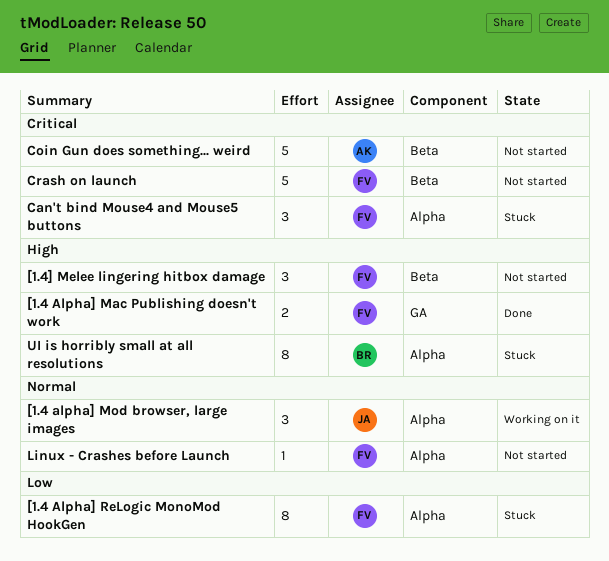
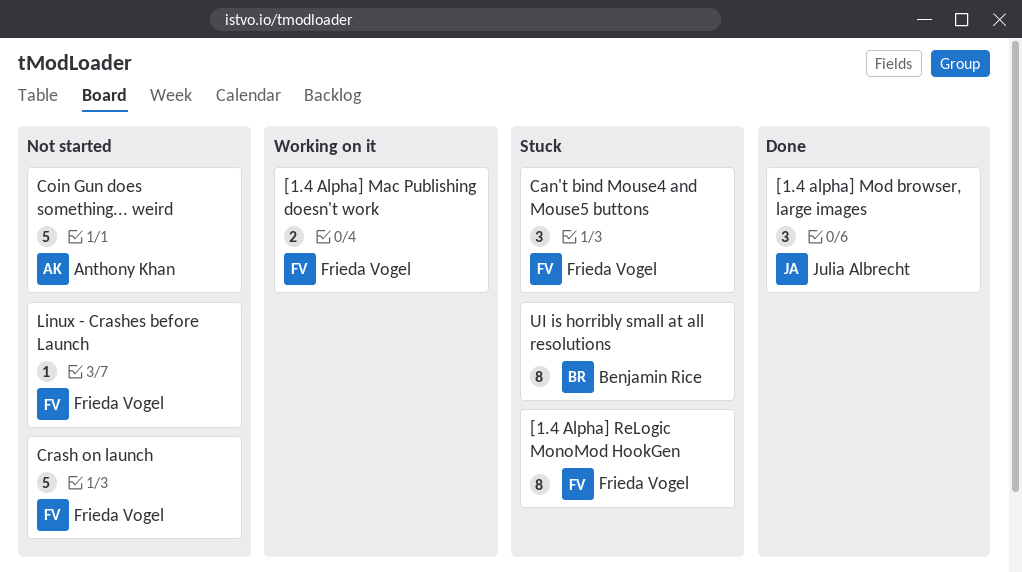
[1.4 Alpha] Mac Publishing doesn't work, status: Done -> Working on it
[1.4 alpha] Mod browser, large images, status: Working on it -> Done
[1.4] Melee lingering hitbox damage: present -> none

